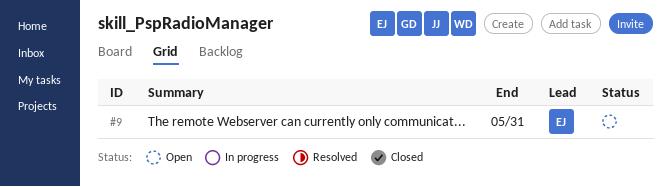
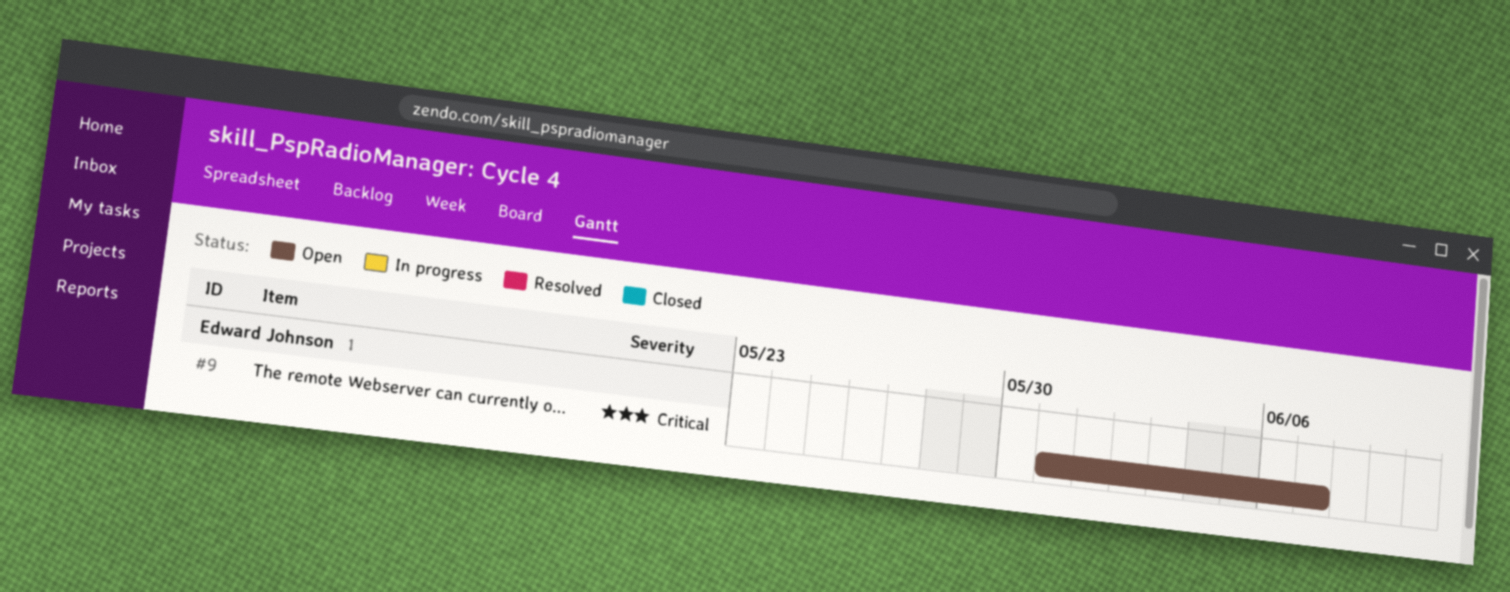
#9, due: May 31 -> Jun 7

